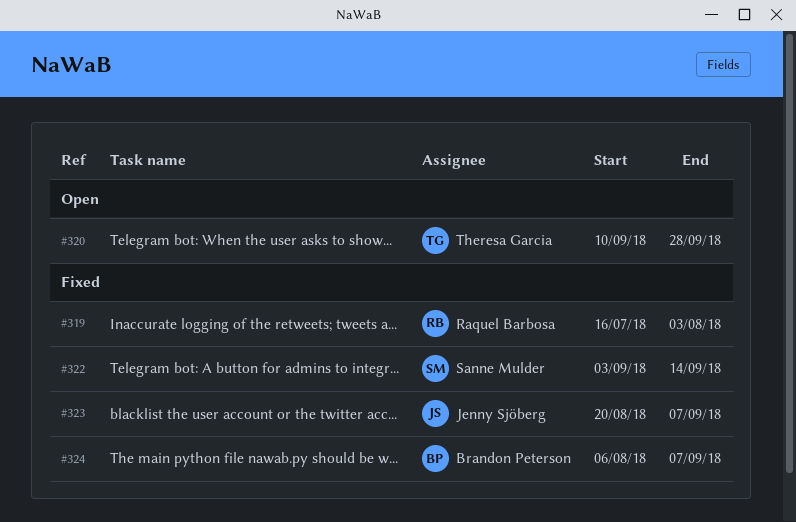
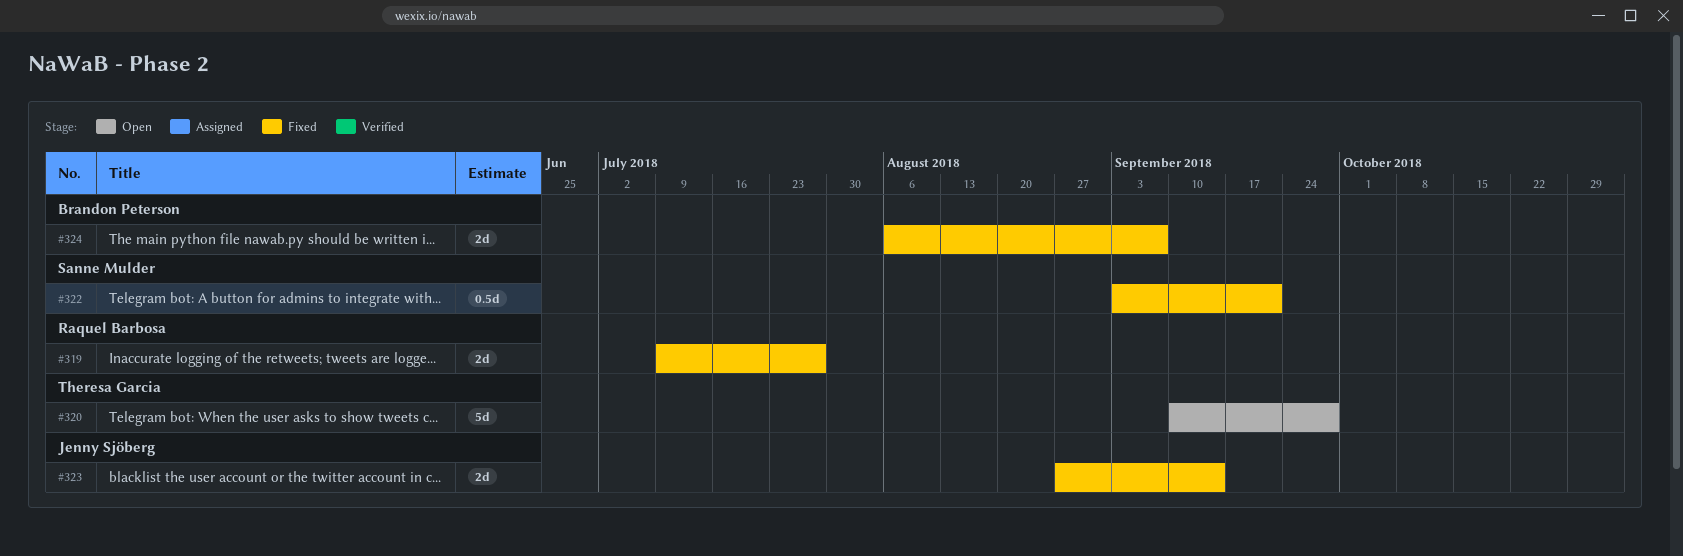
#319, start: Jul 16 -> Jul 9
#319, due: Aug 3 -> Jul 27
#322, due: Sep 14 -> Sep 21
#323, start: Aug 20 -> Aug 27
#323, due: Sep 7 -> Sep 14

